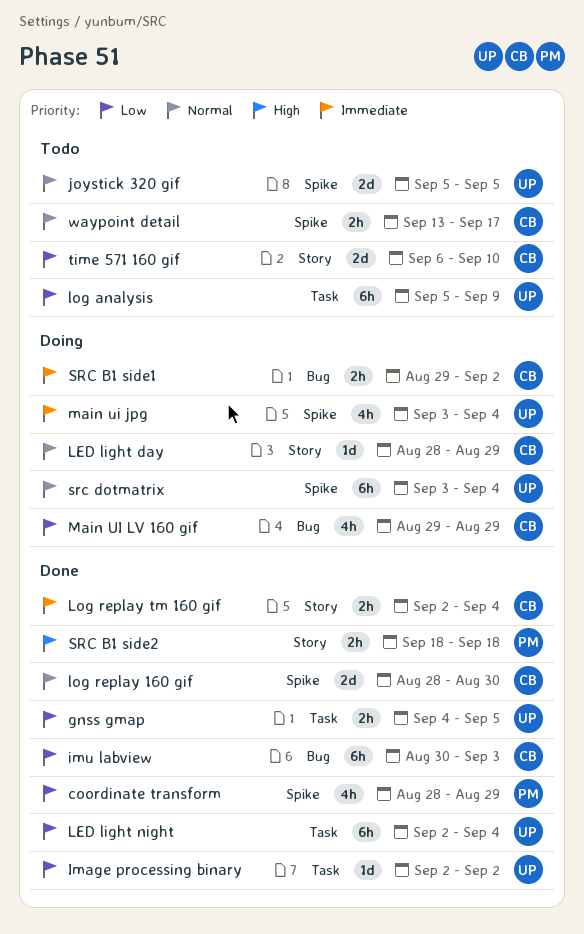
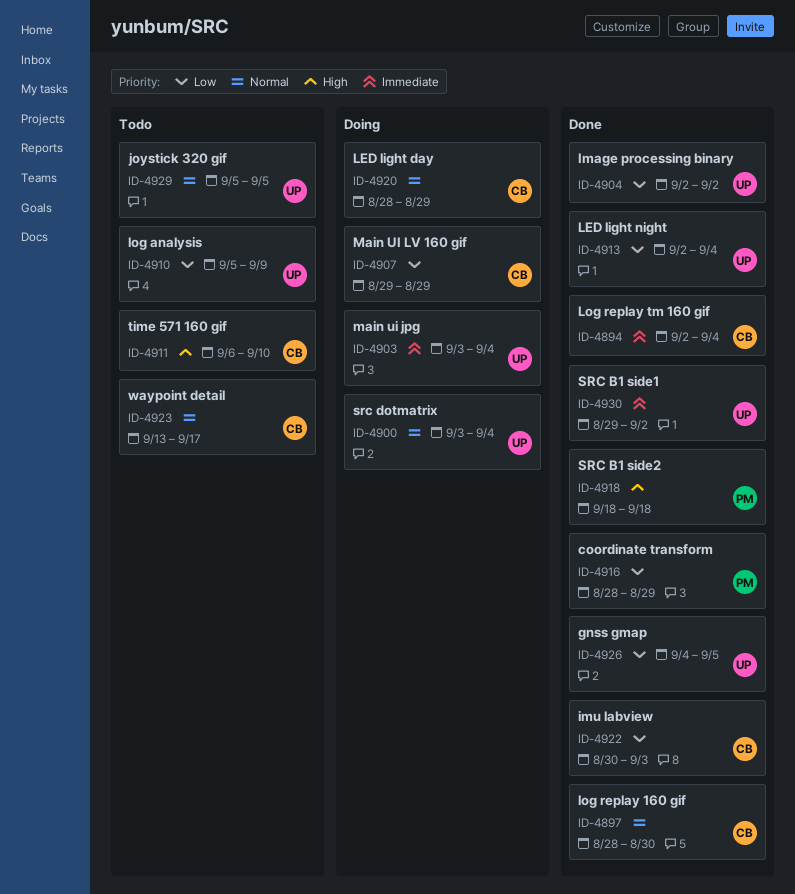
SRC B1 side1, status: Doing -> Done
SRC B1 side1, owner: CB -> UP
time 571 160 gif, priority: Low -> High

